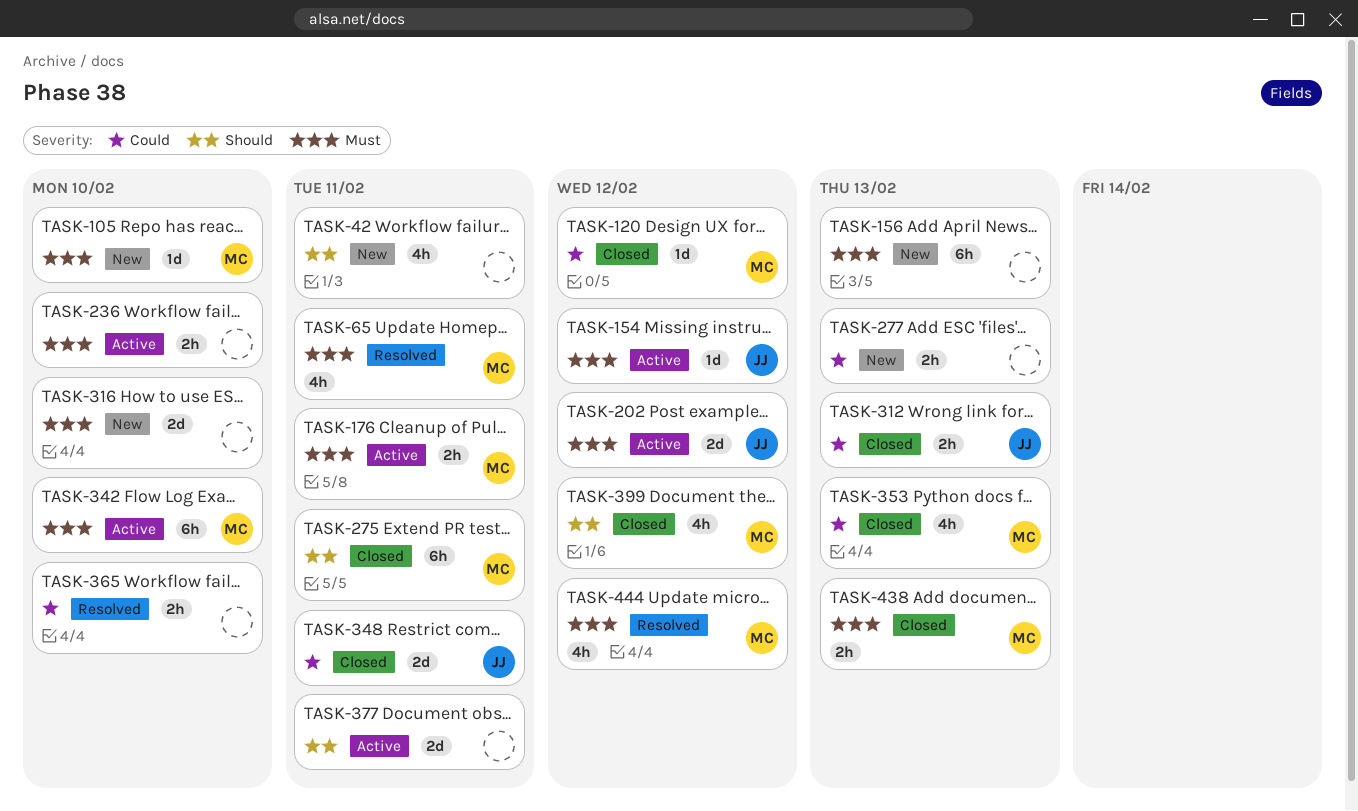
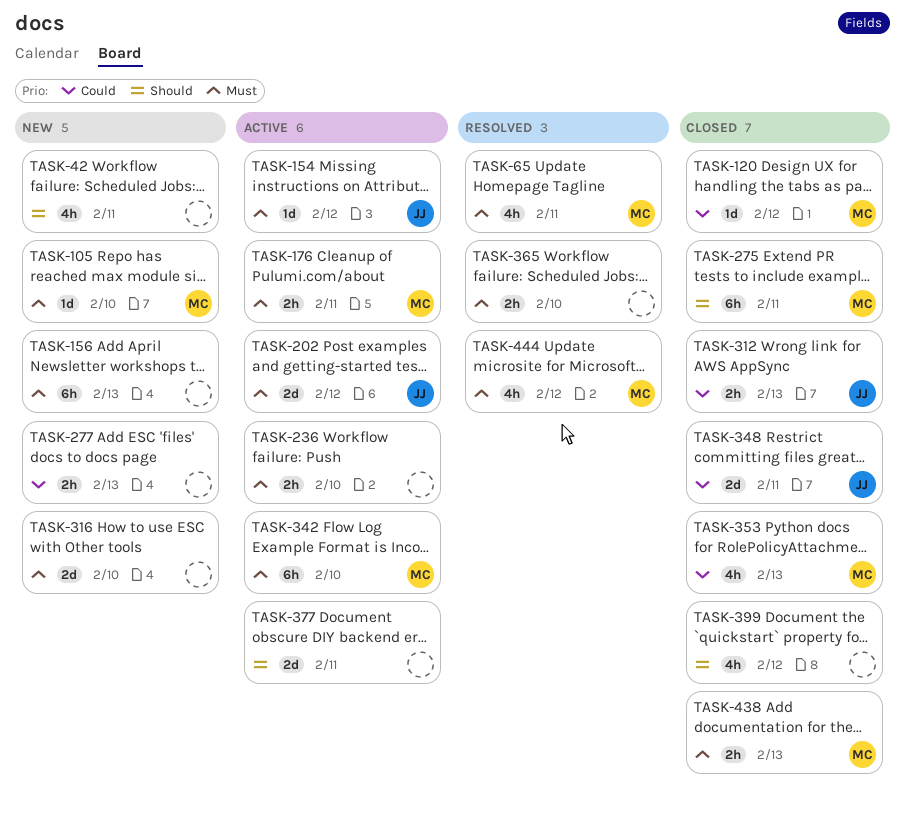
TASK-365, priority: Could -> Must
TASK-399, owner: MC -> none

